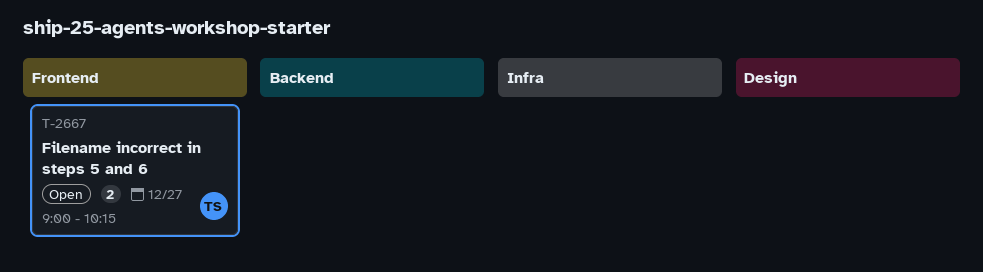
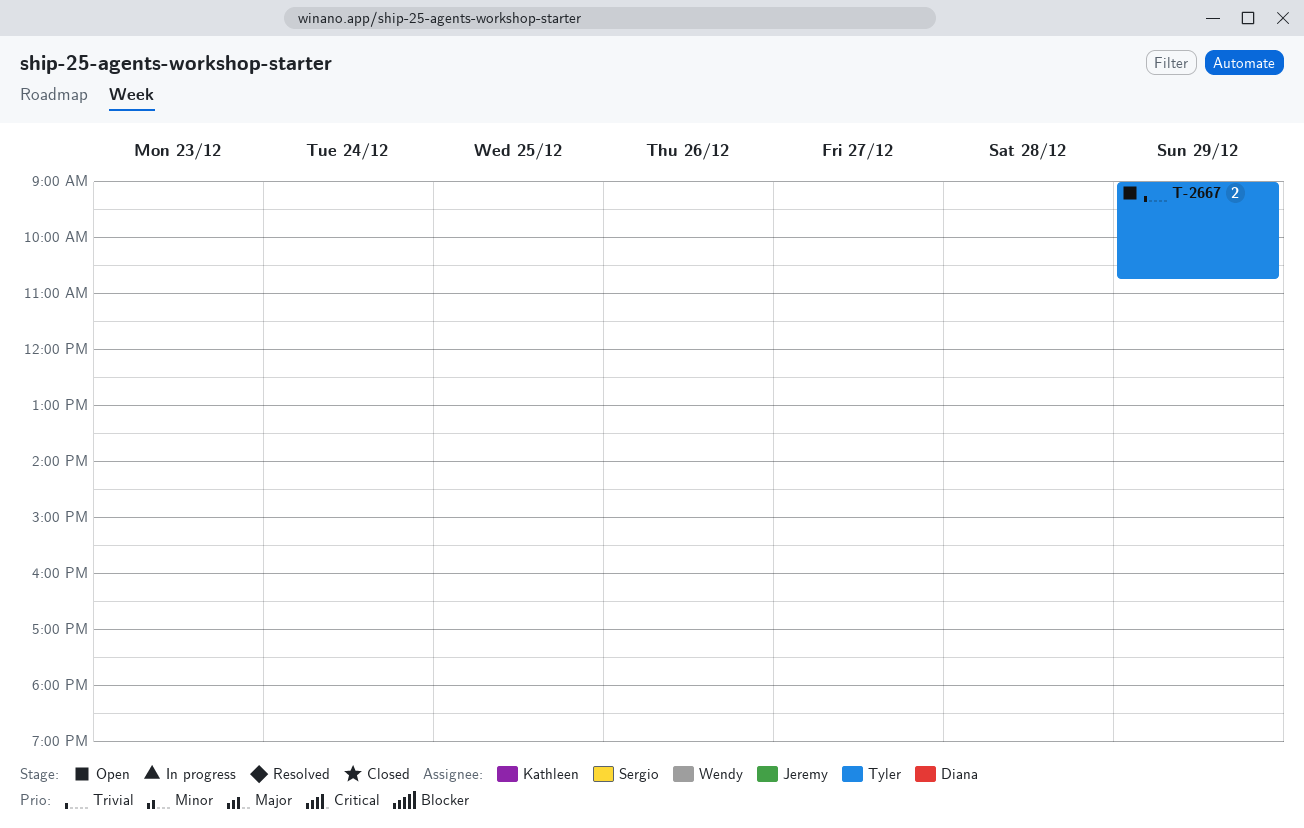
T-2667, day: Dec 27 -> Dec 29
T-2667, ends: 10:15 -> 10:45

